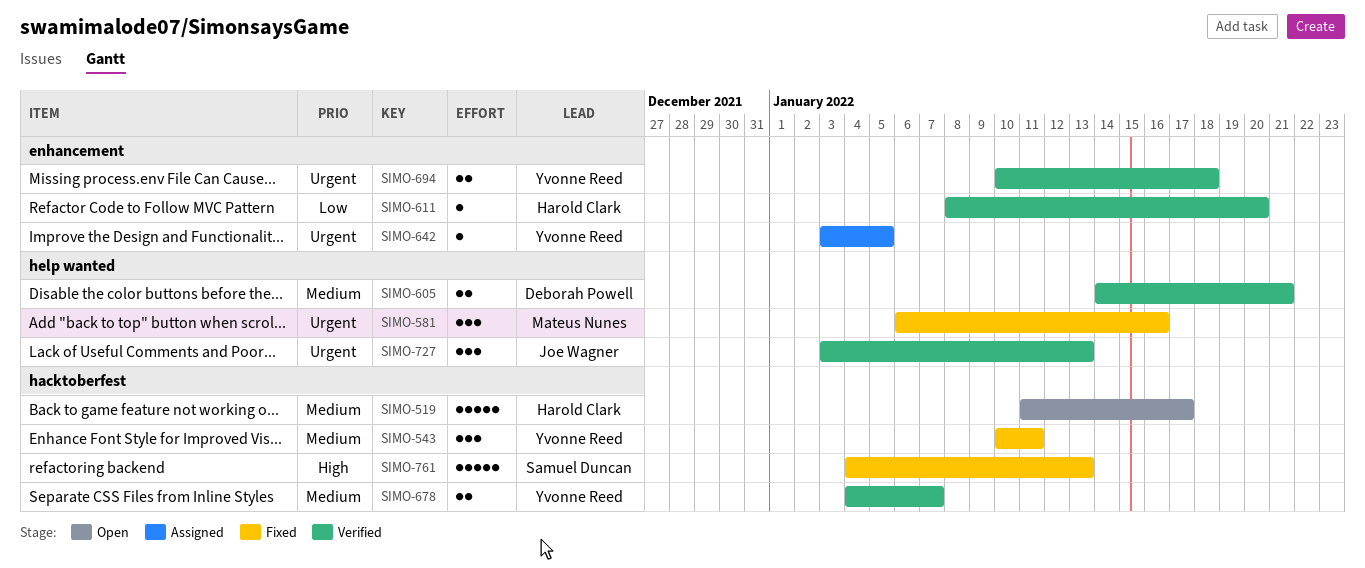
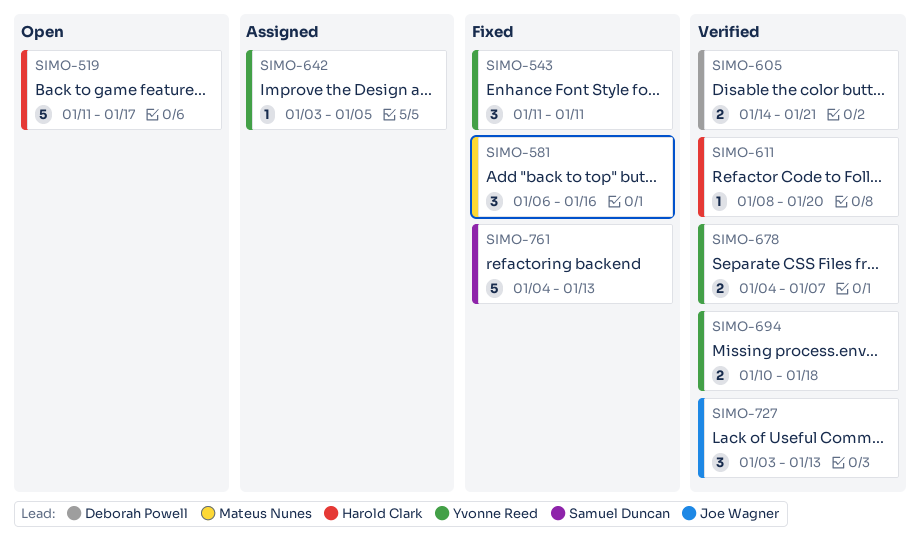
SIMO-543, start: Jan 10 -> Jan 11

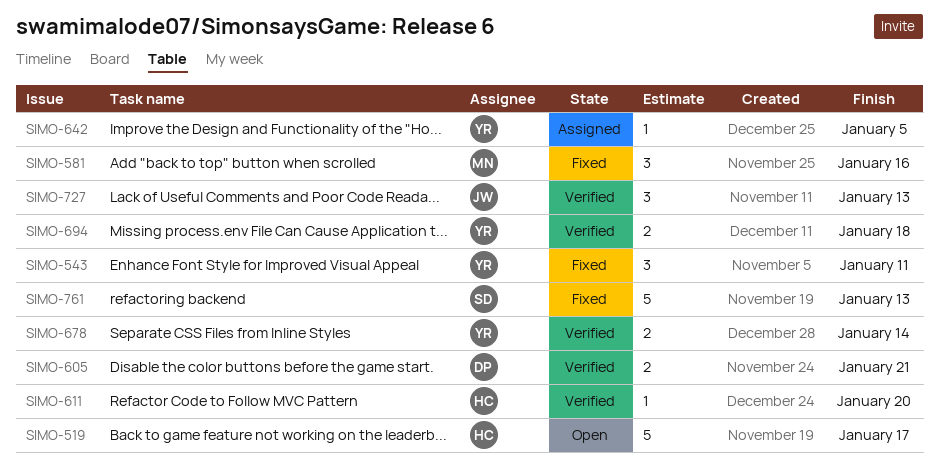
SIMO-678, due: Jan 7 -> Jan 14

